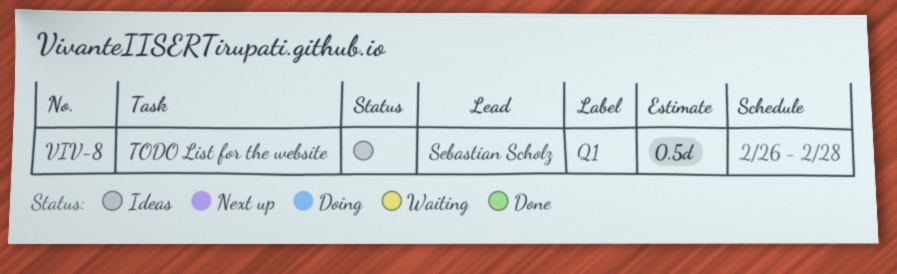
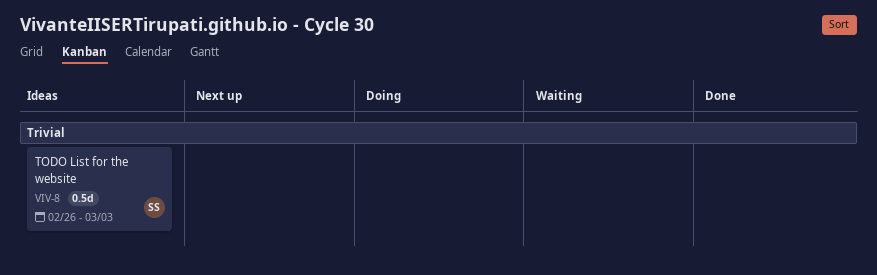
VIV-8, due: Feb 28 -> Mar 3

